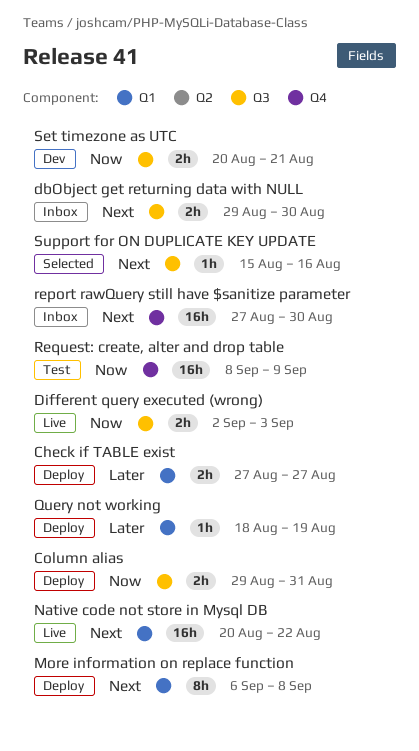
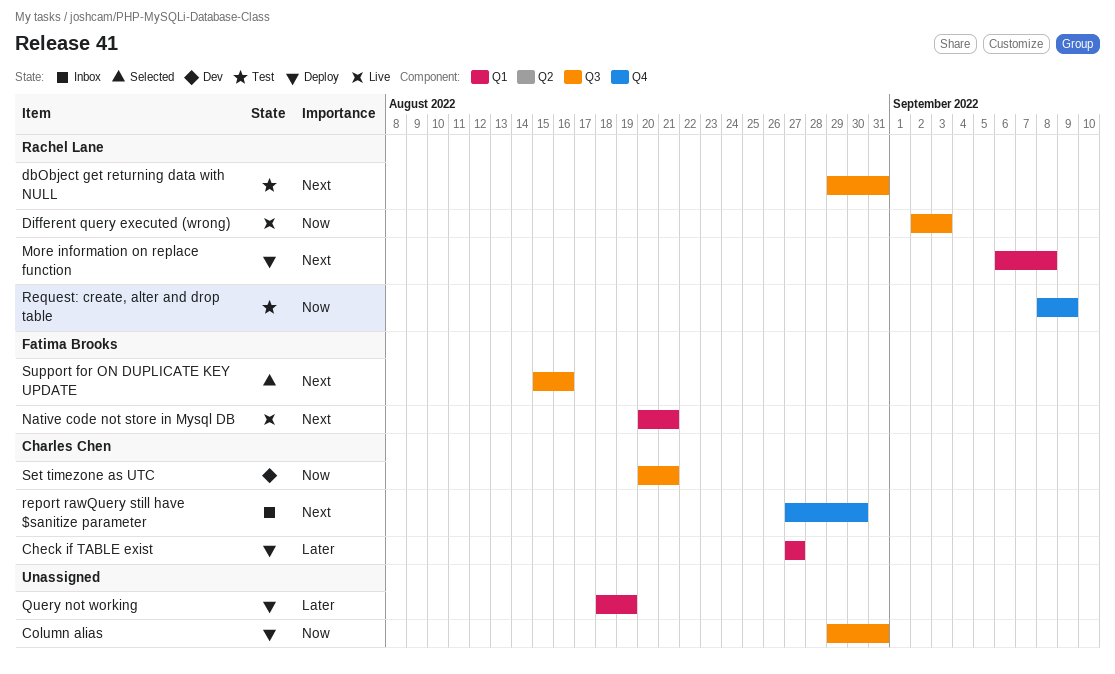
dbObject get returning data with NULL, status: Inbox -> Test
dbObject get returning data with NULL, due: Aug 30 -> Aug 31
Native code not store in Mysql DB, due: Aug 22 -> Aug 21

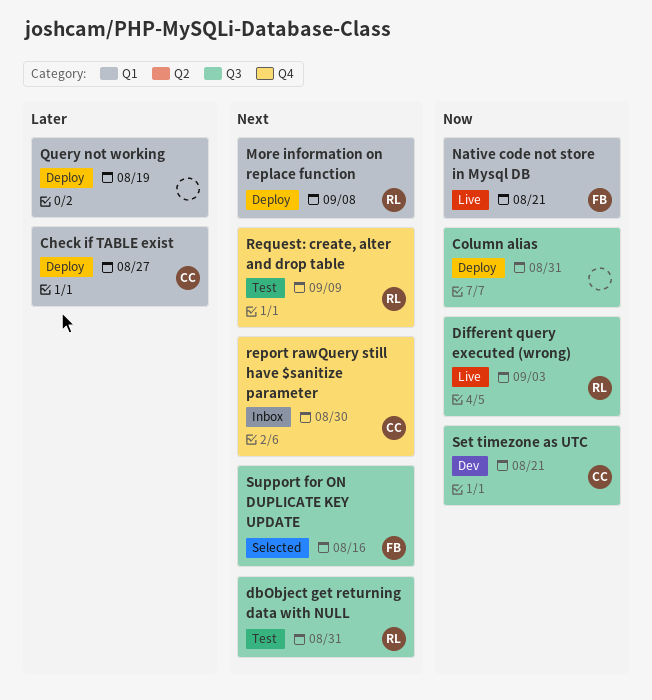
Native code not store in Mysql DB, priority: Next -> Now
Request: create, alter and drop table, priority: Now -> Next

